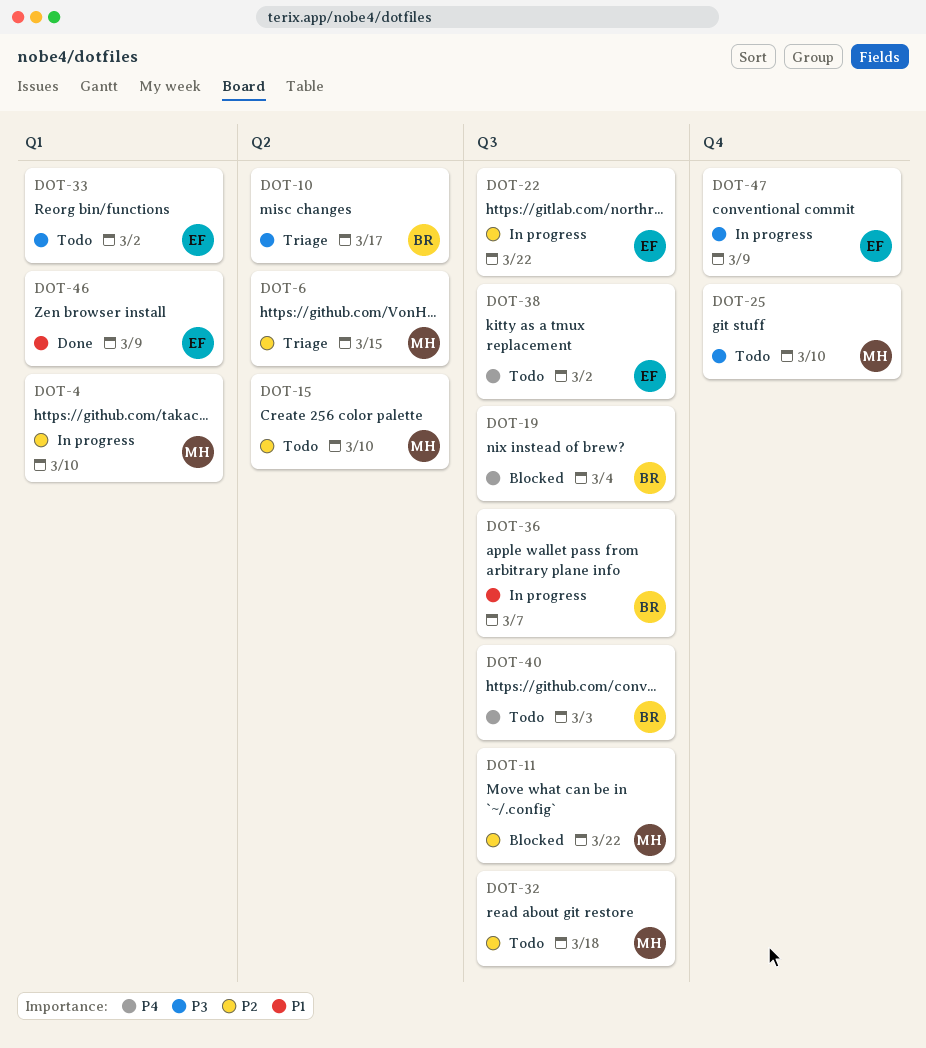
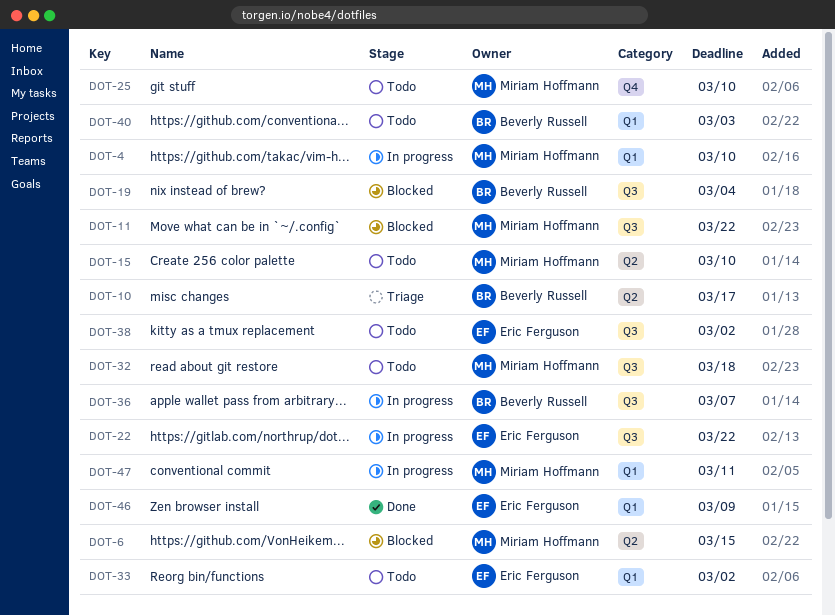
DOT-6, status: Triage -> Blocked
DOT-40, label: Q3 -> Q1
DOT-47, owner: Eric Ferguson -> Miriam Hoffmann
DOT-47, label: Q4 -> Q1
DOT-47, due: Mar 9 -> Mar 11

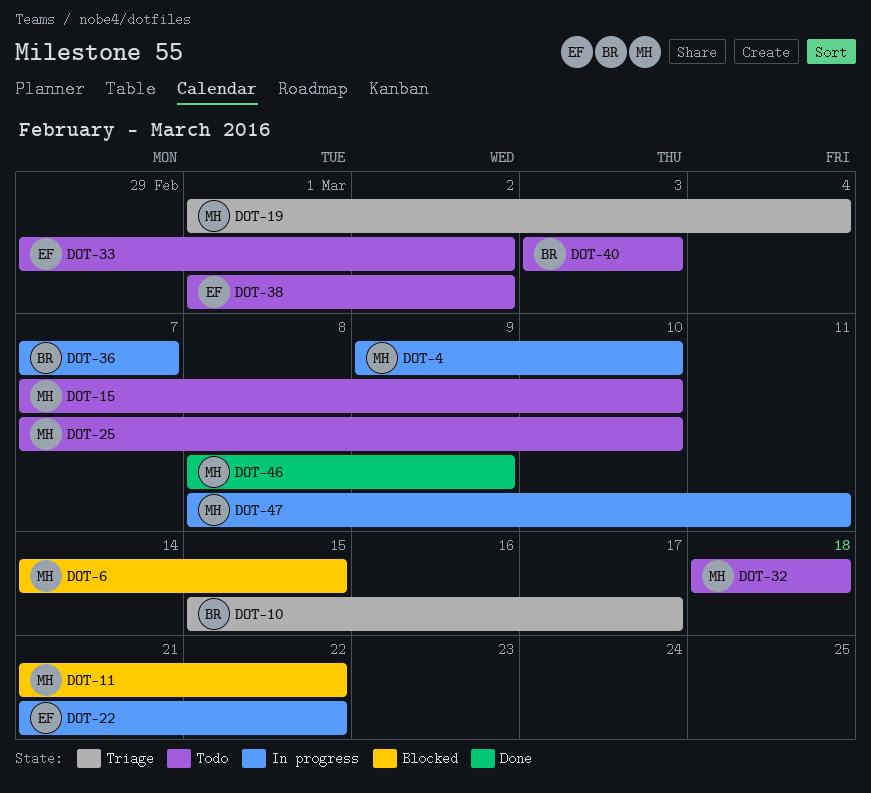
DOT-19, status: Blocked -> Triage
DOT-19, owner: Beverly Russell -> Miriam Hoffmann
DOT-46, owner: Eric Ferguson -> Miriam Hoffmann

